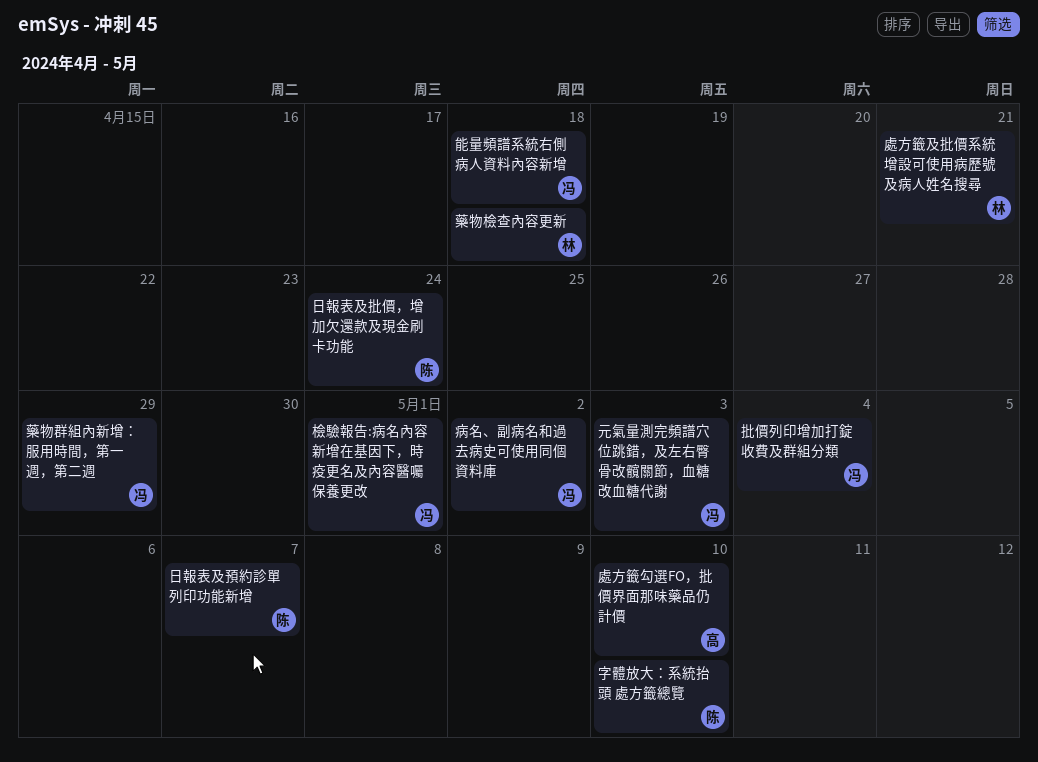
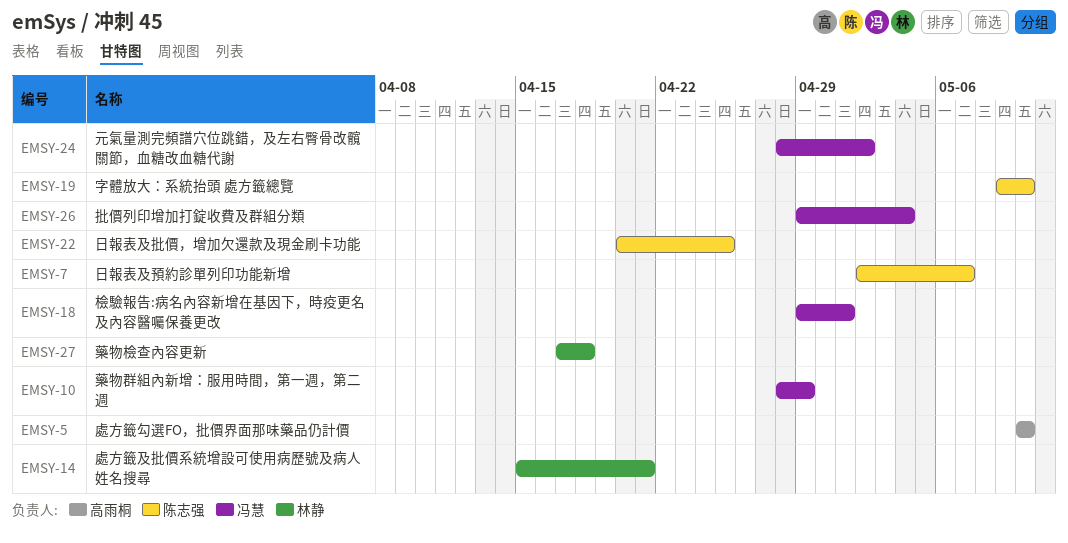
元氣量測完頻譜穴位跳錯，及左右臀骨改髖關節，血糖改血糖代謝, due: May 3 -> May 2
日報表及批價，增加欠還款及現金刷卡功能, due: Apr 24 -> Apr 25
病名、副病名和過去病史可使用同個資料庫: present -> none
能量頻譜系統右側病人資料內容新增: present -> none

